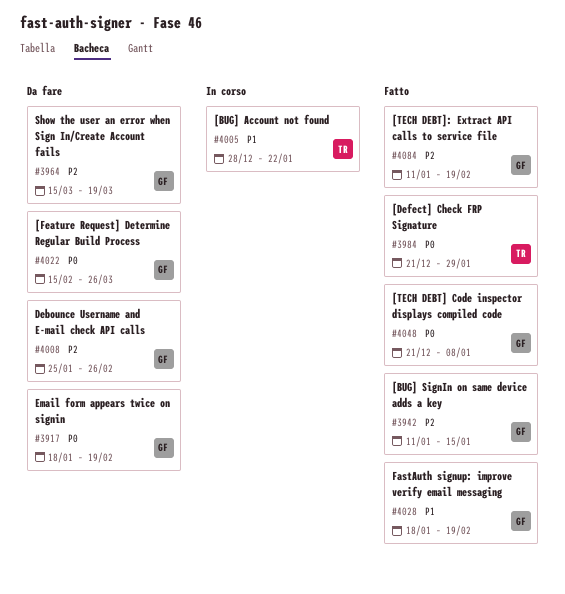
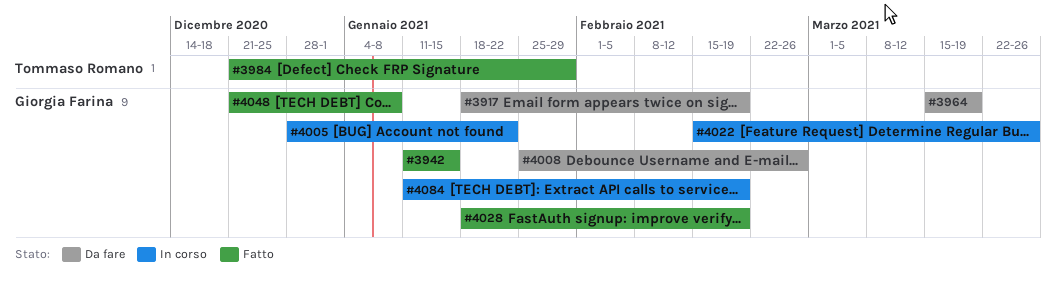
#4005, owner: Tommaso Romano -> Giorgia Farina
#4022, status: Da fare -> In corso
#4084, status: Fatto -> In corso

